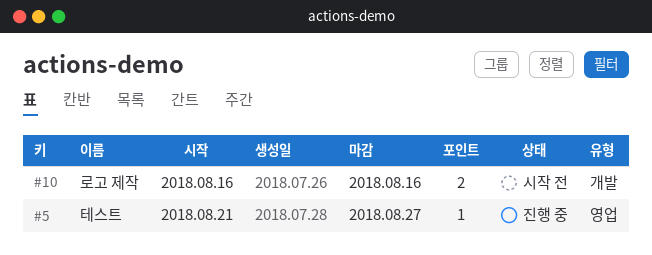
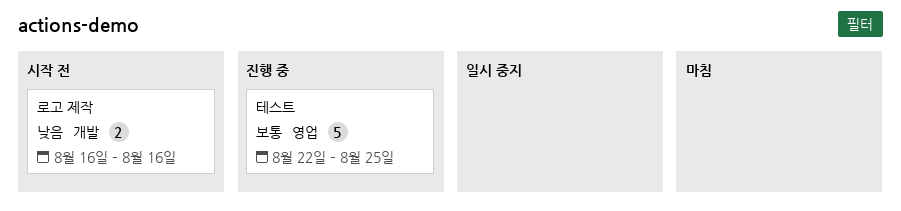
테스트, estimate: 1 -> 5
테스트, start: Aug 21 -> Aug 22
테스트, due: Aug 27 -> Aug 25

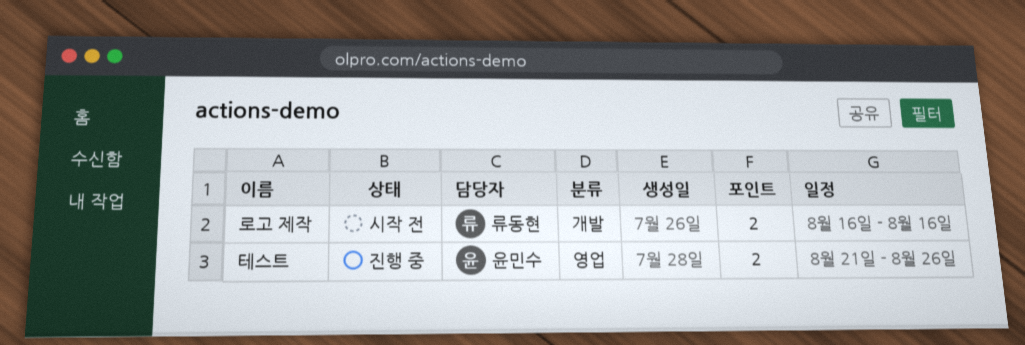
테스트, estimate: 5 -> 2
테스트, start: Aug 22 -> Aug 21
테스트, due: Aug 25 -> Aug 26

